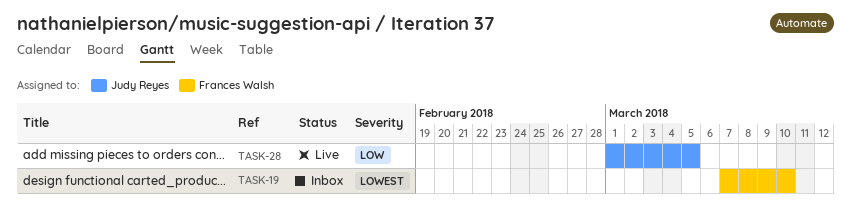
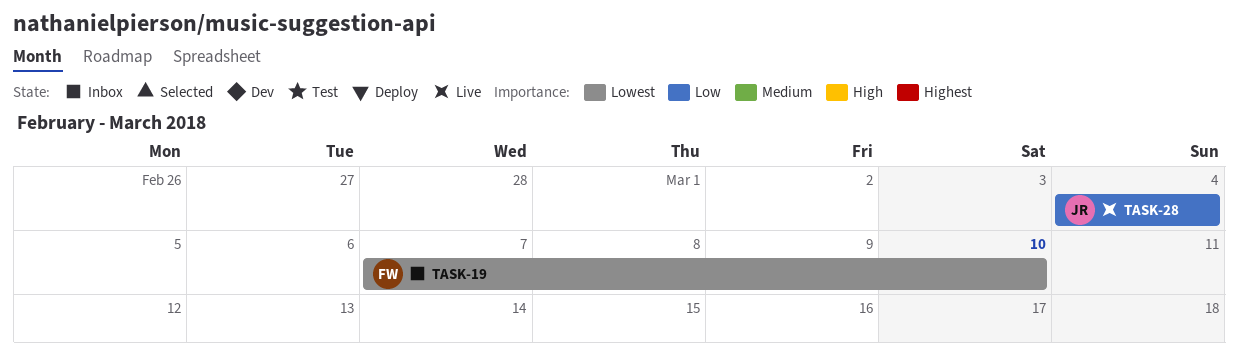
TASK-28, start: Mar 1 -> Mar 4
TASK-28, due: Mar 5 -> Mar 4

